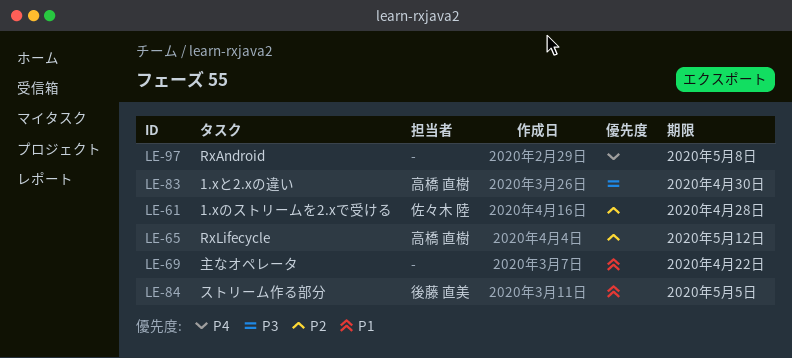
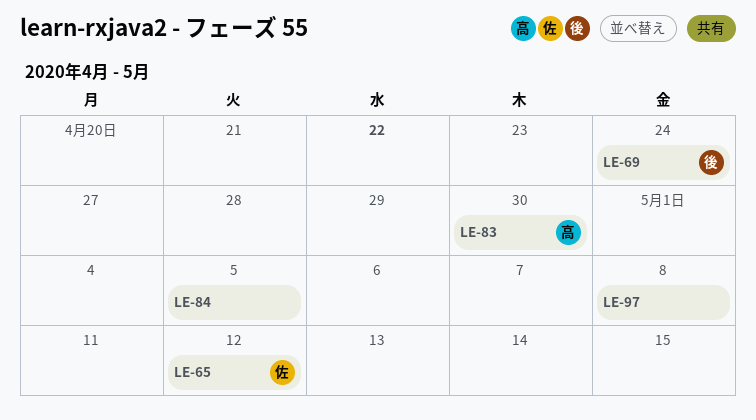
LE-61: present -> none
LE-65, owner: 高橋 直樹 -> 佐々木 陸
LE-69, owner: none -> 後藤 直美
LE-69, due: Apr 22 -> Apr 24
LE-84, owner: 後藤 直美 -> none

